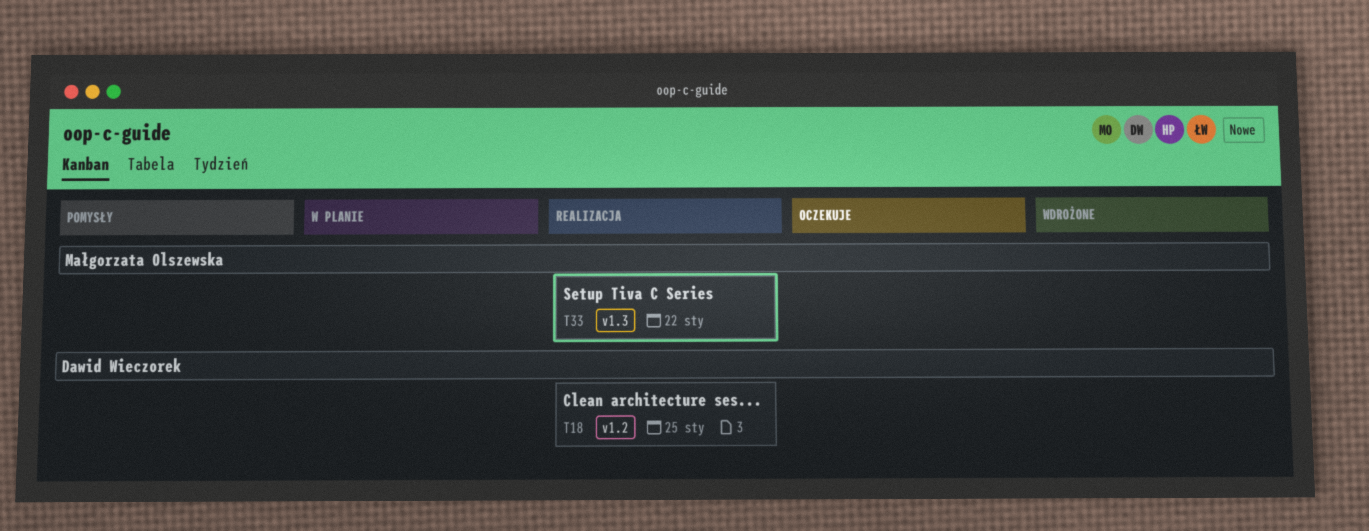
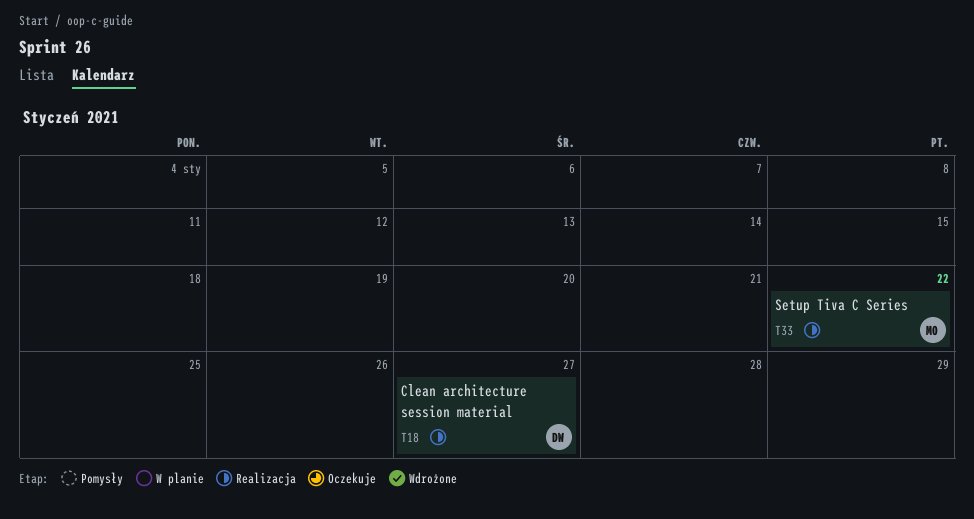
T18, due: Jan 25 -> Jan 27

